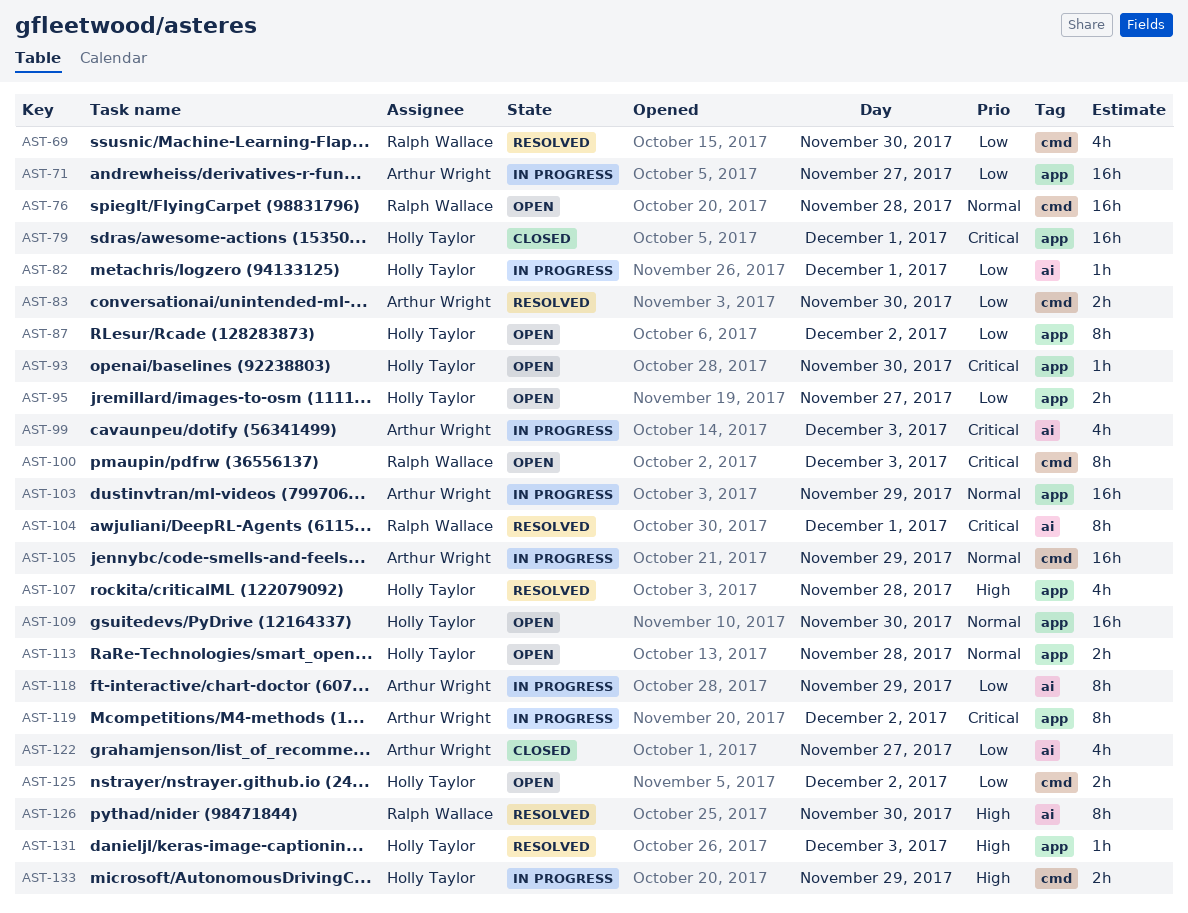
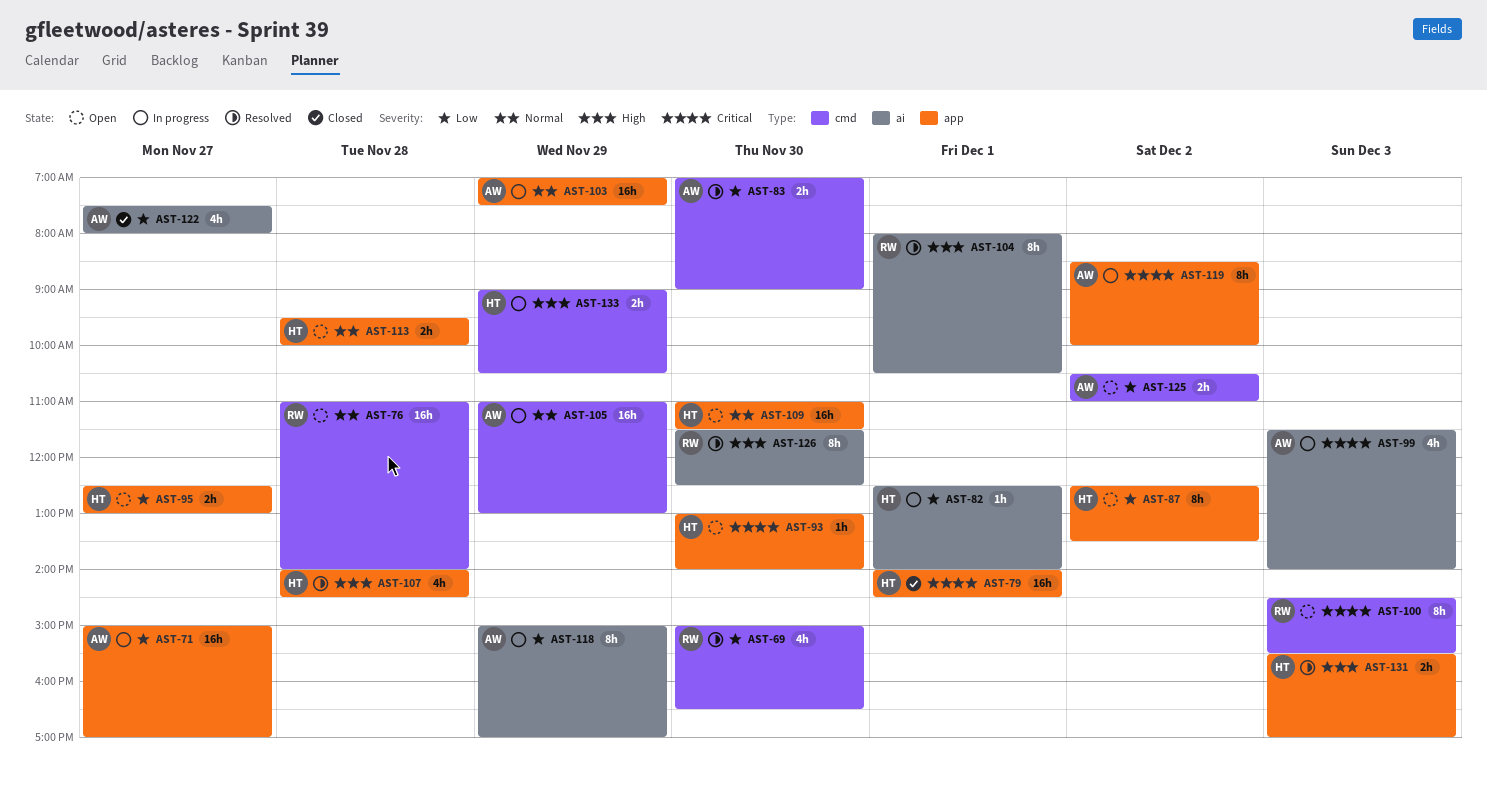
AST-104, priority: Critical -> High
AST-125, owner: Holly Taylor -> Arthur Wright
AST-131, estimate: 1h -> 2h

